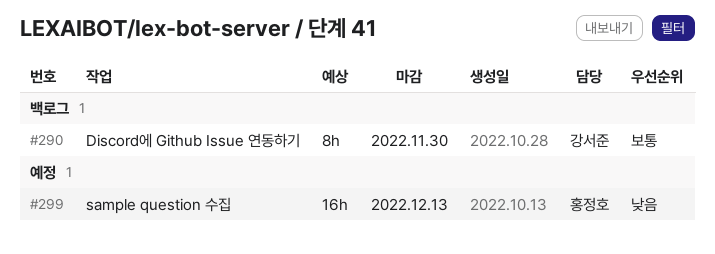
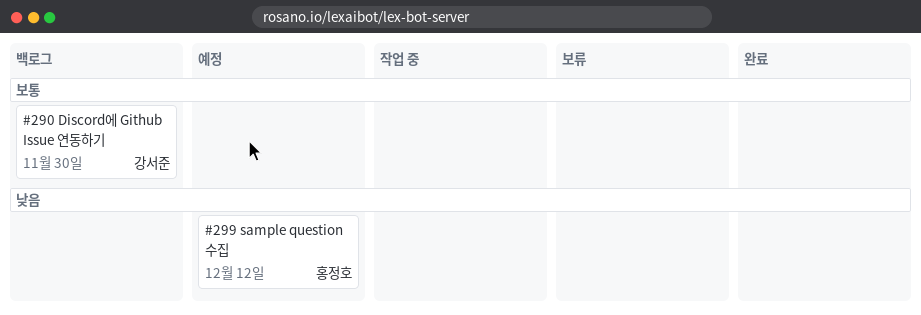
#299, due: Dec 13 -> Dec 12

